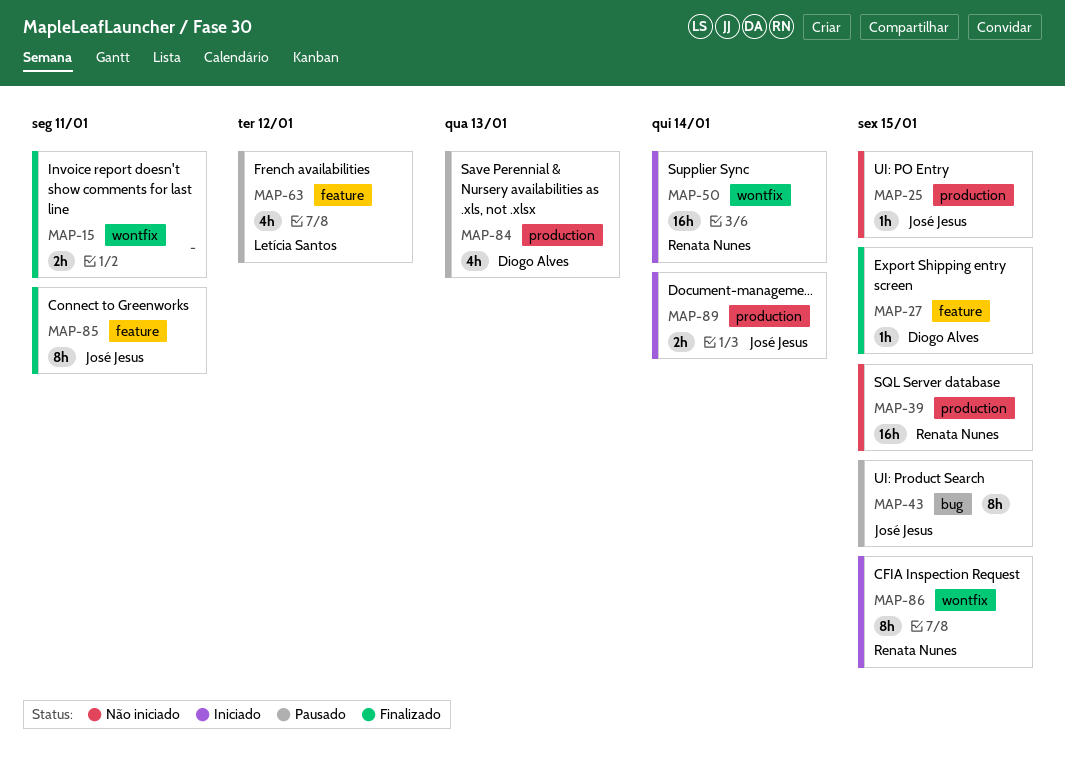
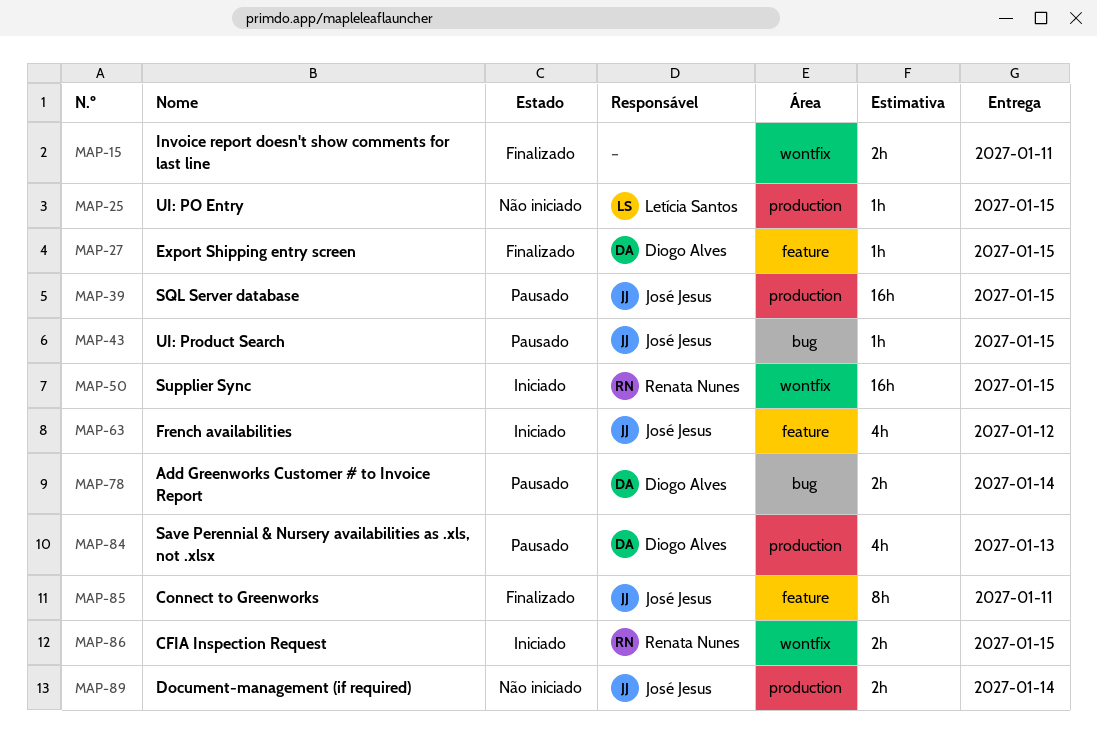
MAP-25, owner: José Jesus -> Letícia Santos
MAP-39, status: Não iniciado -> Pausado
MAP-39, owner: Renata Nunes -> José Jesus
MAP-43, estimate: 8h -> 1h
MAP-50, due: Jan 14 -> Jan 15
MAP-63, status: Pausado -> Iniciado
MAP-63, owner: Letícia Santos -> José Jesus
MAP-78: none -> present
MAP-86, estimate: 8h -> 2h
MAP-89, status: Iniciado -> Não iniciado

